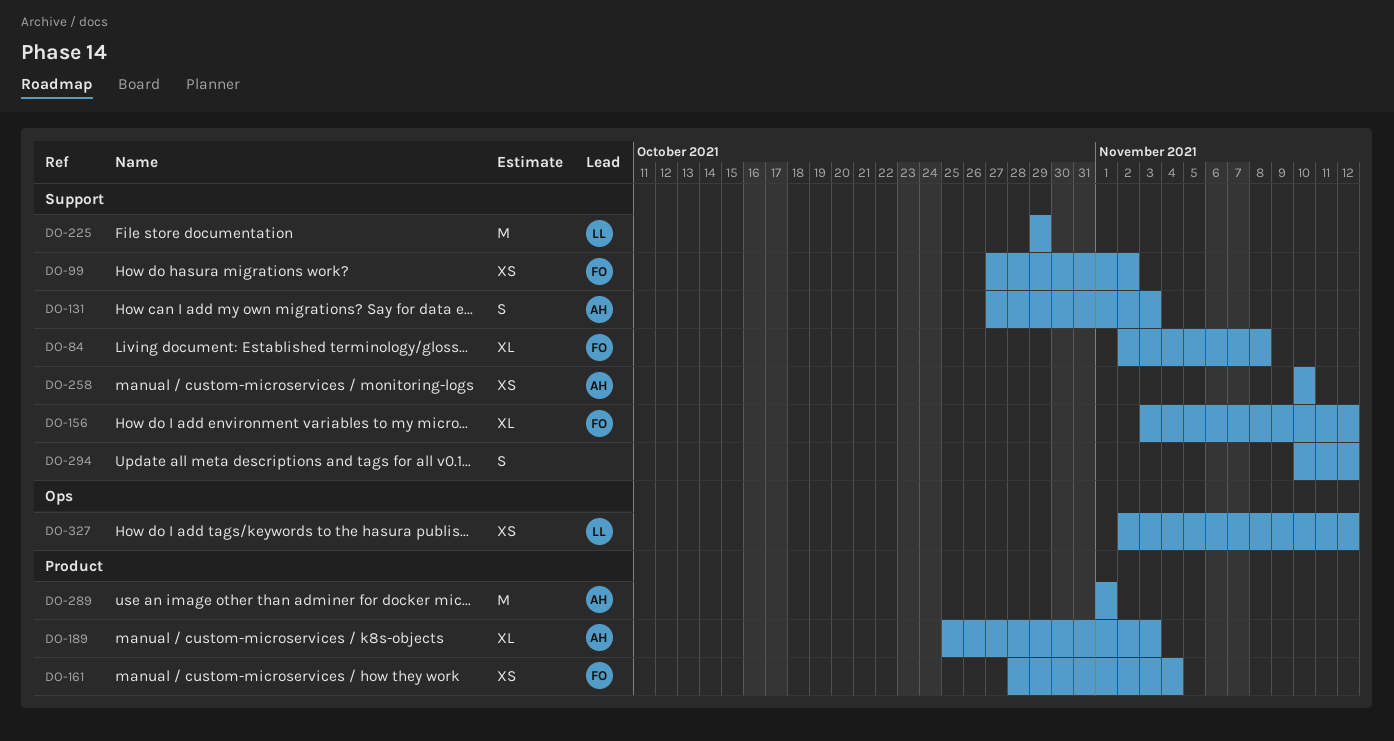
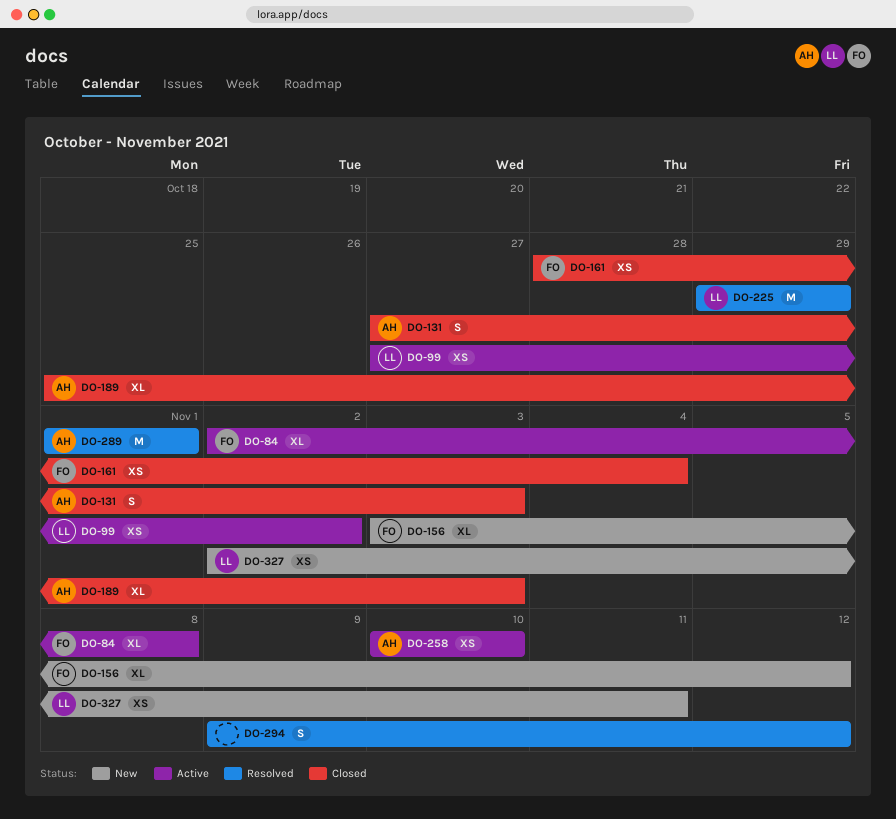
DO-99, owner: FO -> LL
DO-294, start: Nov 10 -> Nov 9
DO-327, due: Nov 12 -> Nov 11

